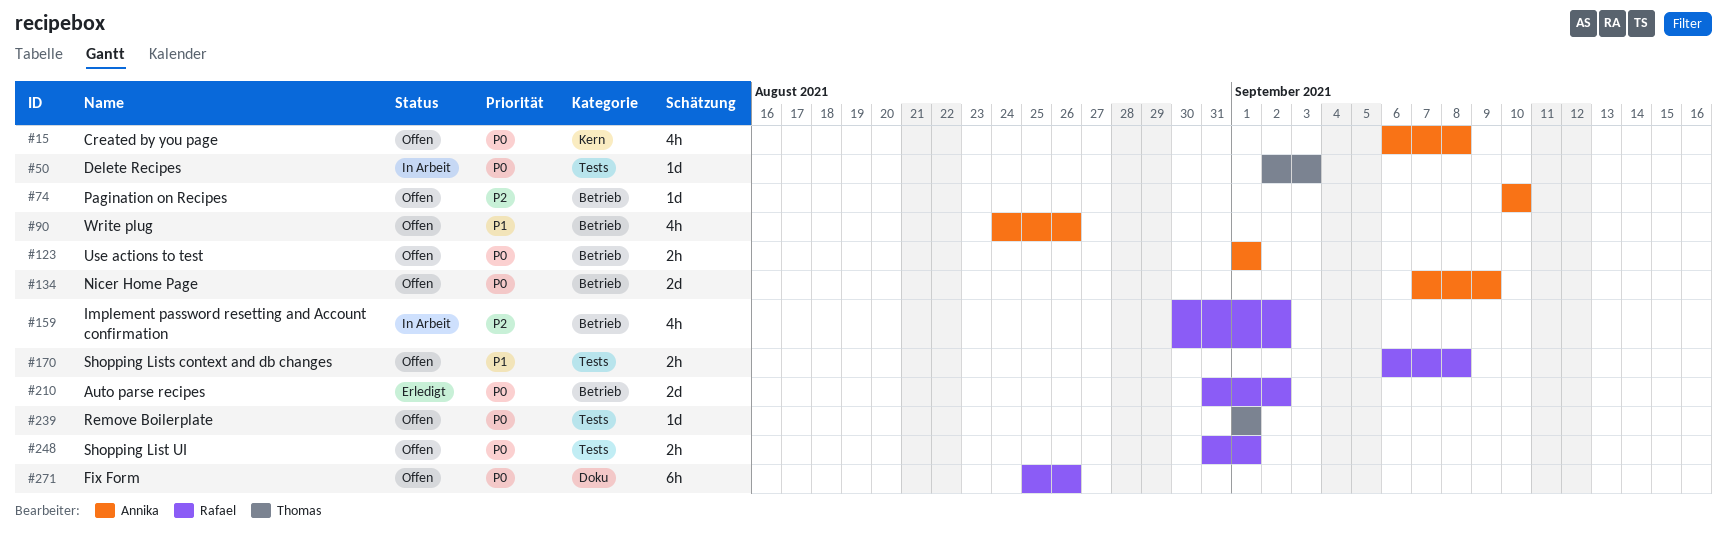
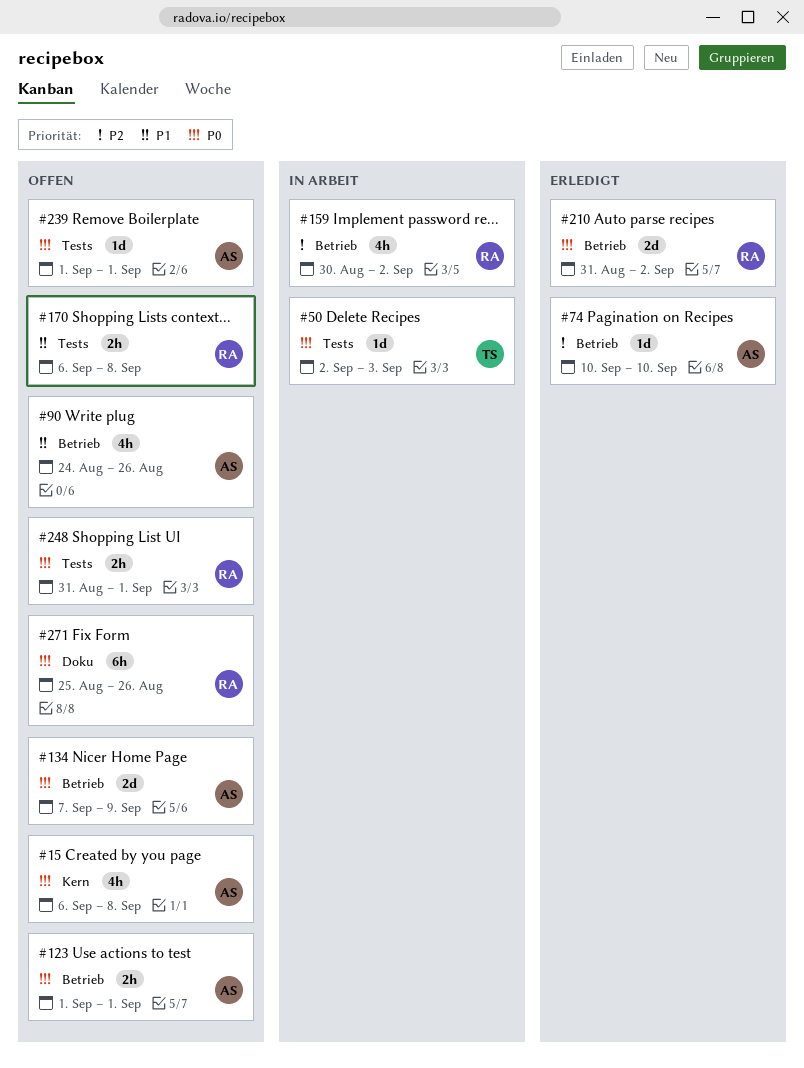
#74, status: Offen -> Erledigt
#239, owner: Thomas -> Annika

